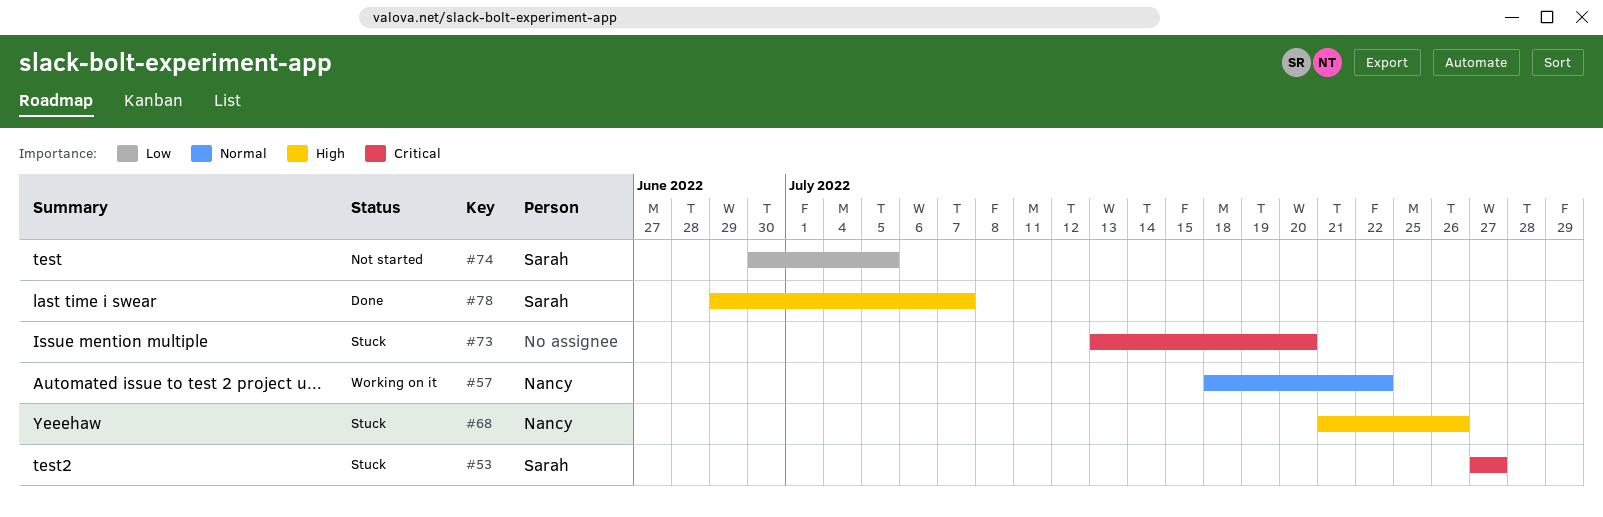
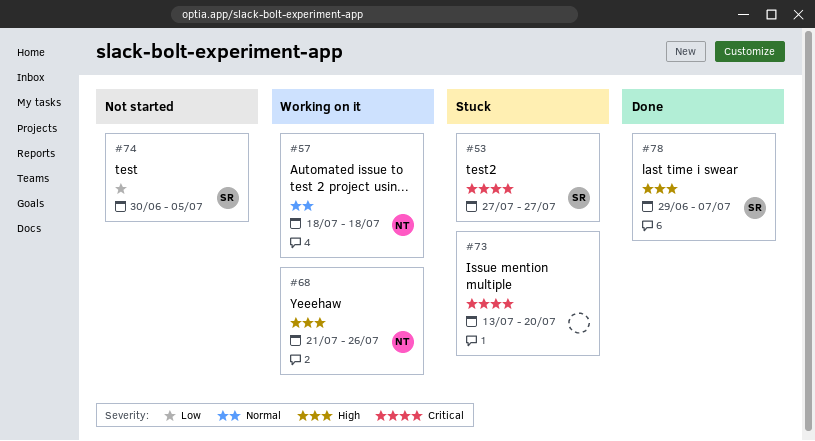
#57, due: Jul 22 -> Jul 18
#68, status: Stuck -> Working on it

